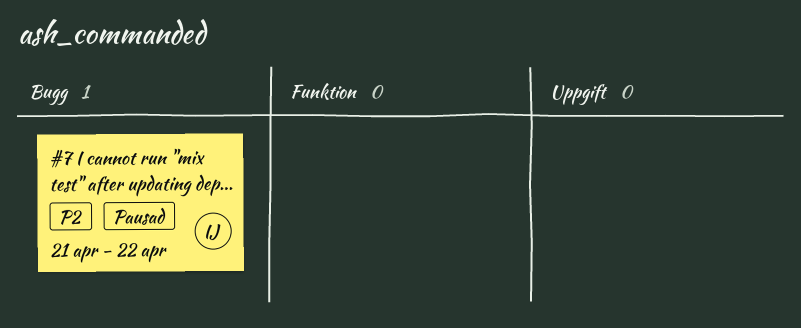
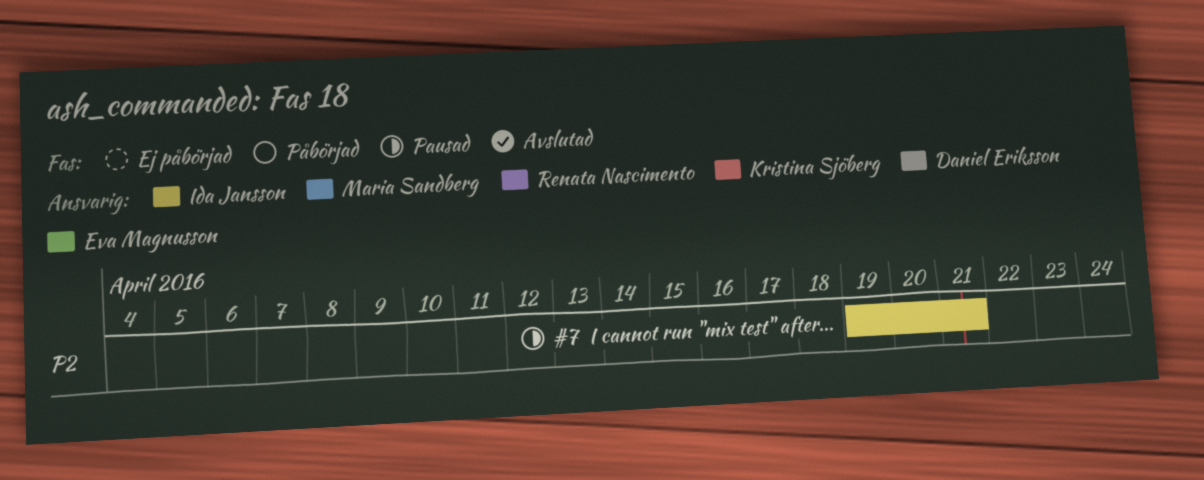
#7, start: Apr 21 -> Apr 19
#7, due: Apr 22 -> Apr 21

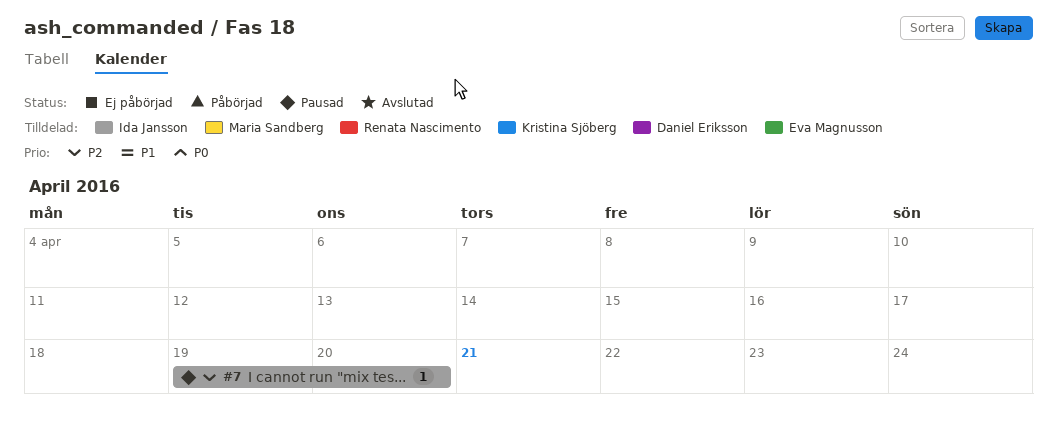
#7, due: Apr 21 -> Apr 20

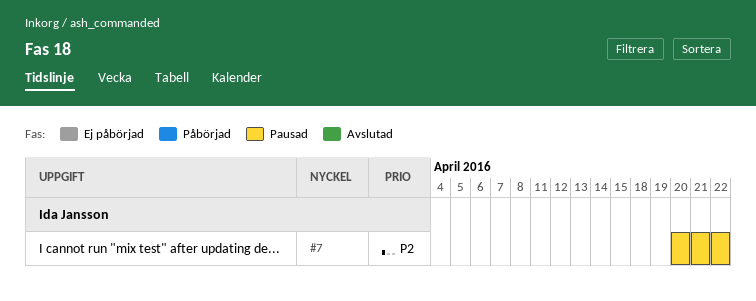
#7, start: Apr 19 -> Apr 20
#7, due: Apr 20 -> Apr 22

